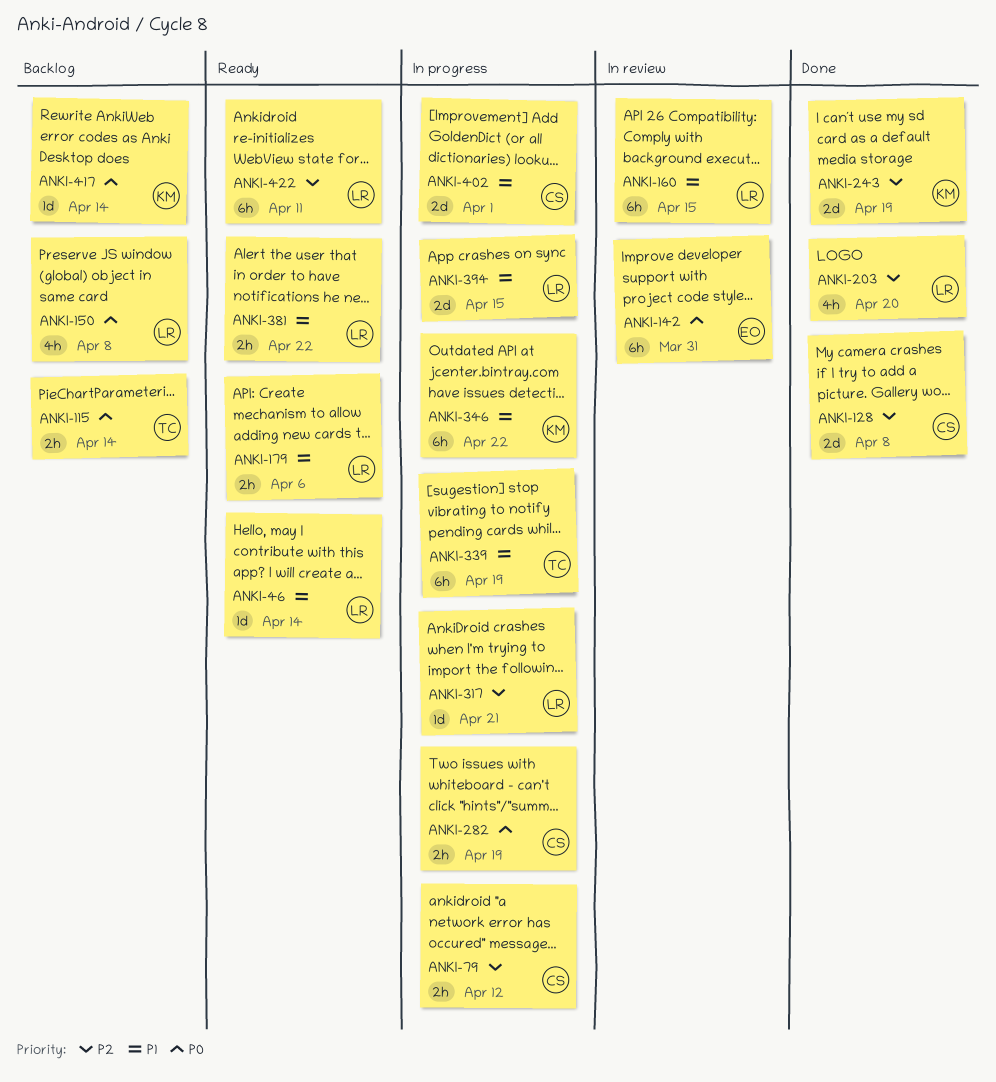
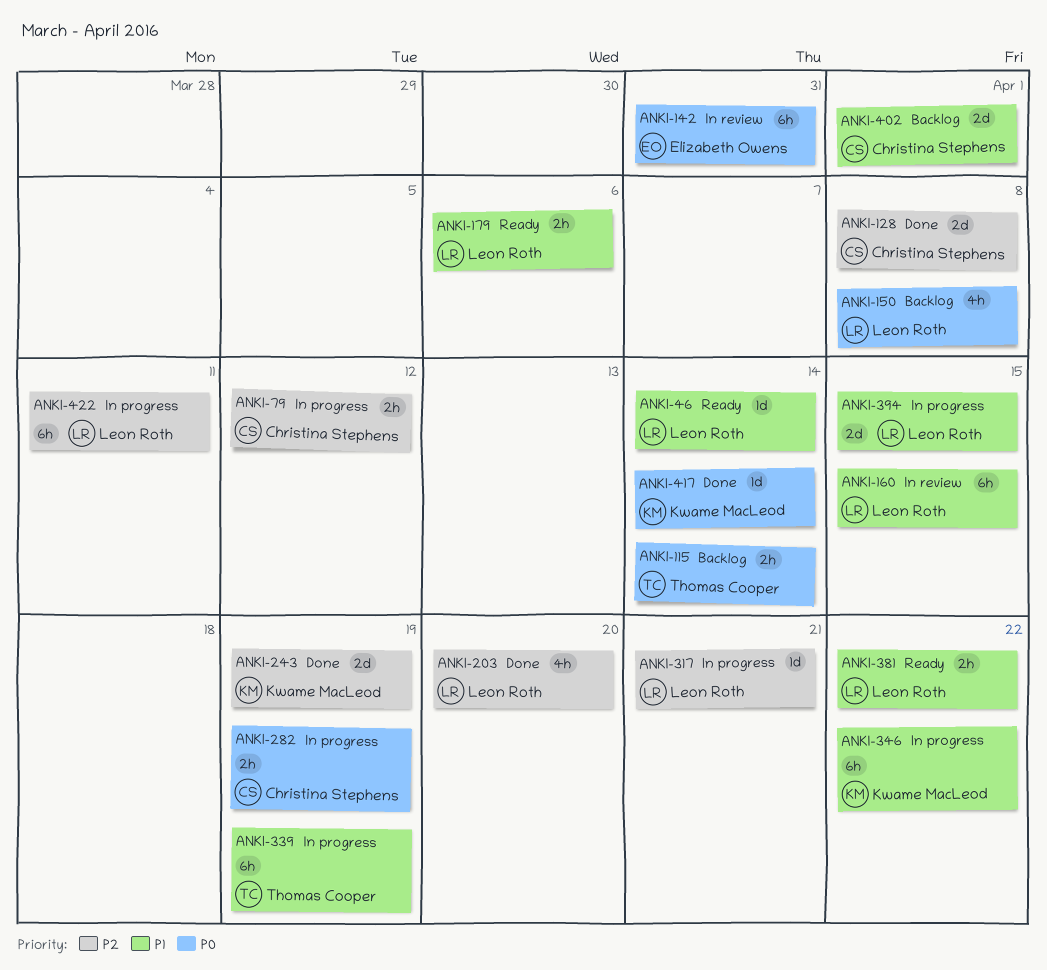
ANKI-402, status: In progress -> Backlog
ANKI-417, status: Backlog -> Done
ANKI-422, status: Ready -> In progress

